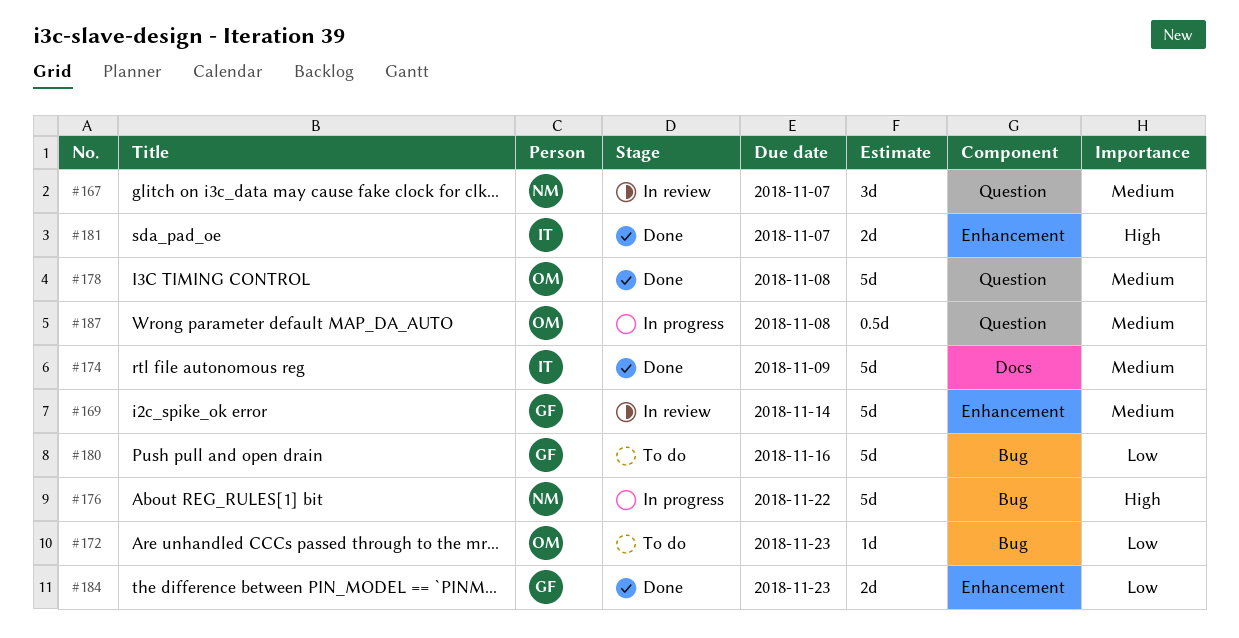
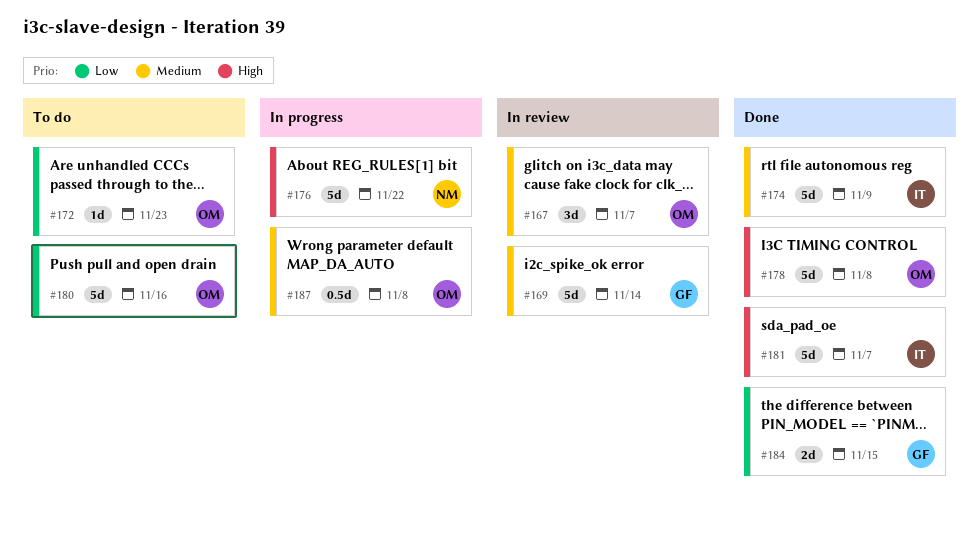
#167, owner: NM -> OM
#178, priority: Medium -> High
#180, owner: GF -> OM
#181, estimate: 2d -> 5d
#184, due: Nov 23 -> Nov 15

